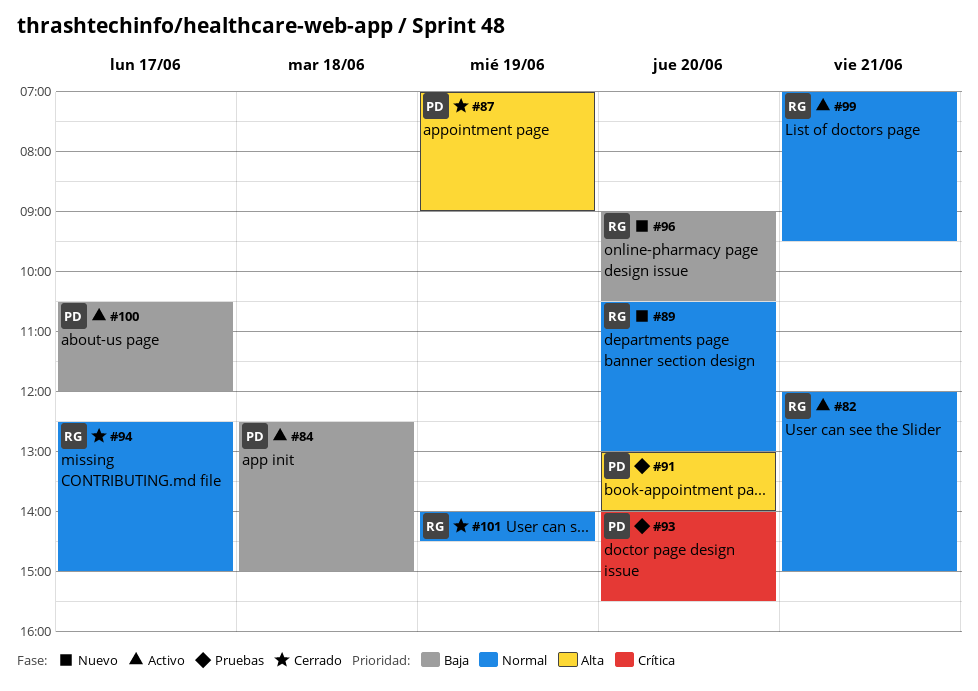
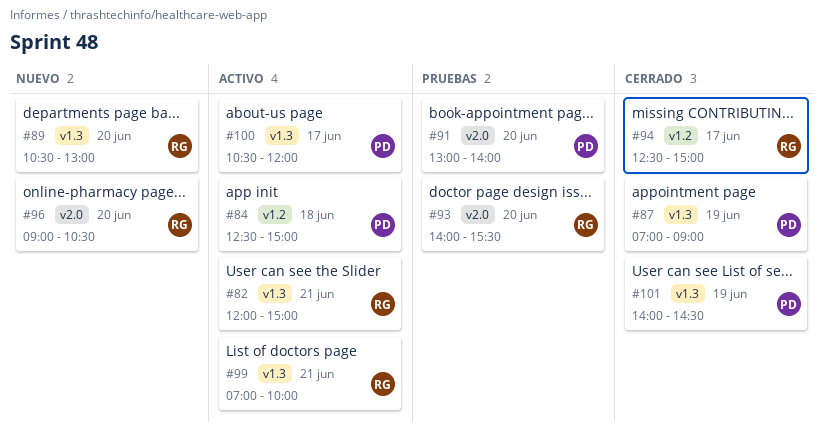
#93, owner: PD -> RG
#99, ends: 09:30 -> 10:00
#101, owner: RG -> PD

